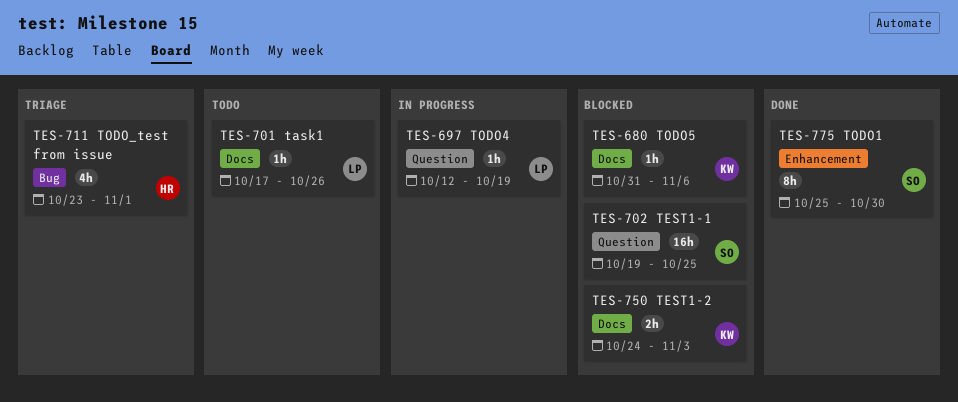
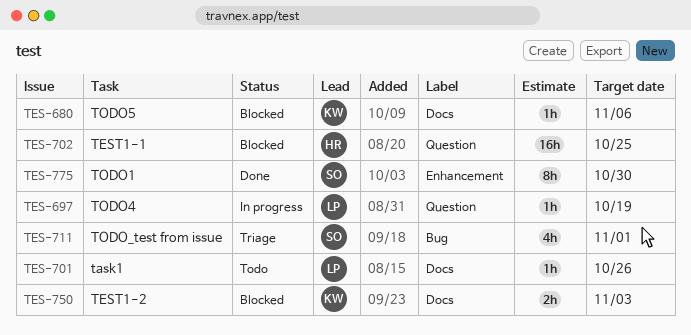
TES-702, owner: SO -> HR
TES-711, owner: HR -> SO

